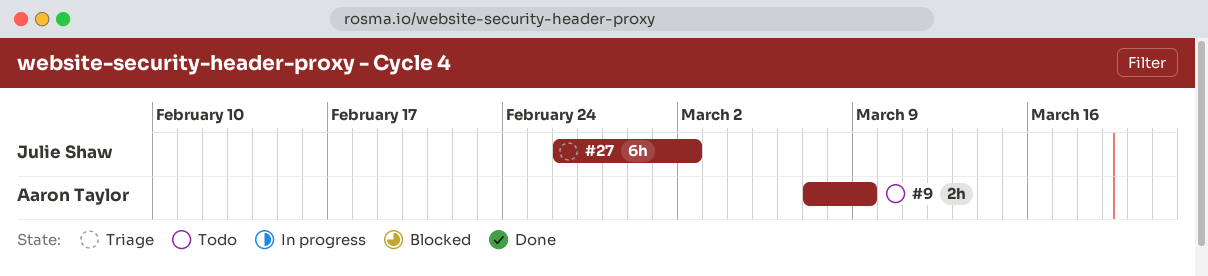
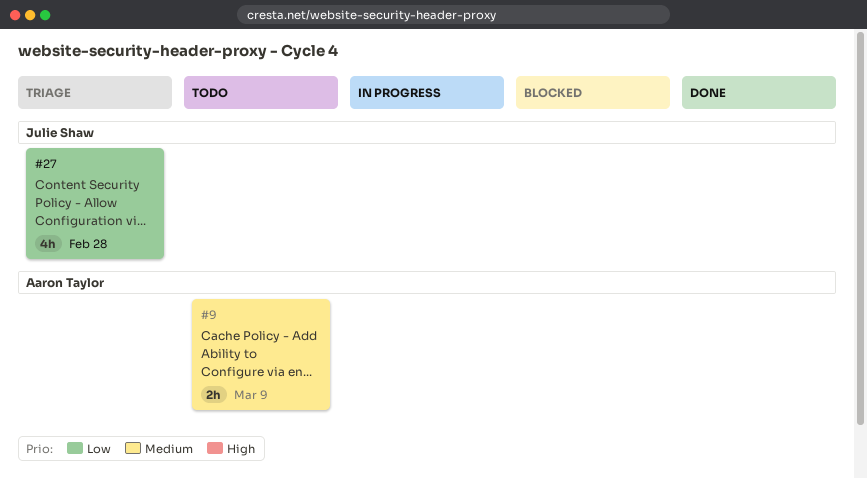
#27, estimate: 6h -> 4h
#27, due: Mar 2 -> Feb 28

